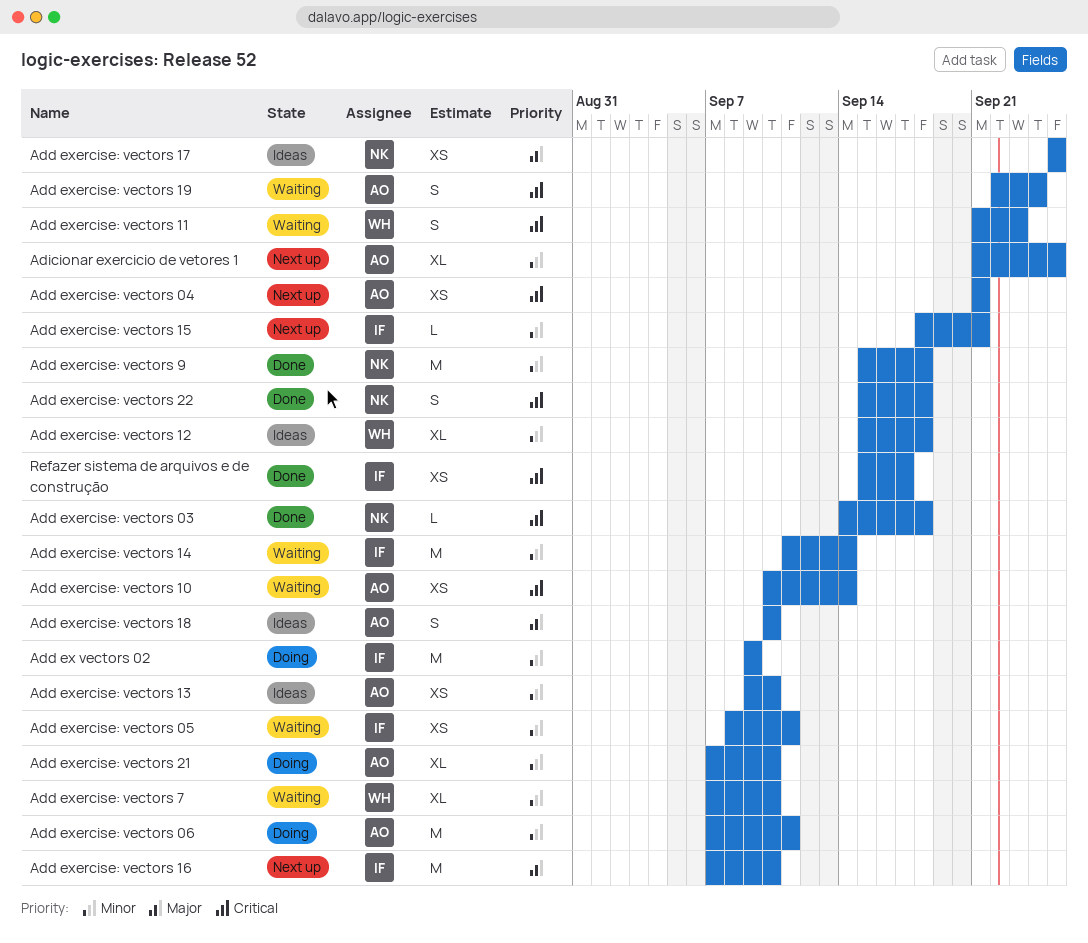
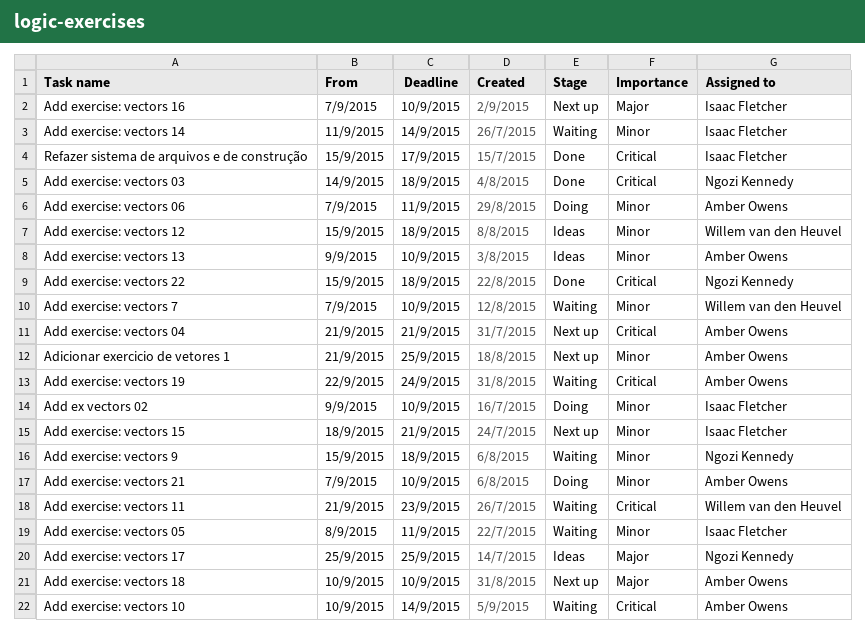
Add ex vectors 02, due: Sep 9 -> Sep 10
Add exercise: vectors 18, status: Ideas -> Next up
Add exercise: vectors 9, status: Done -> Waiting

